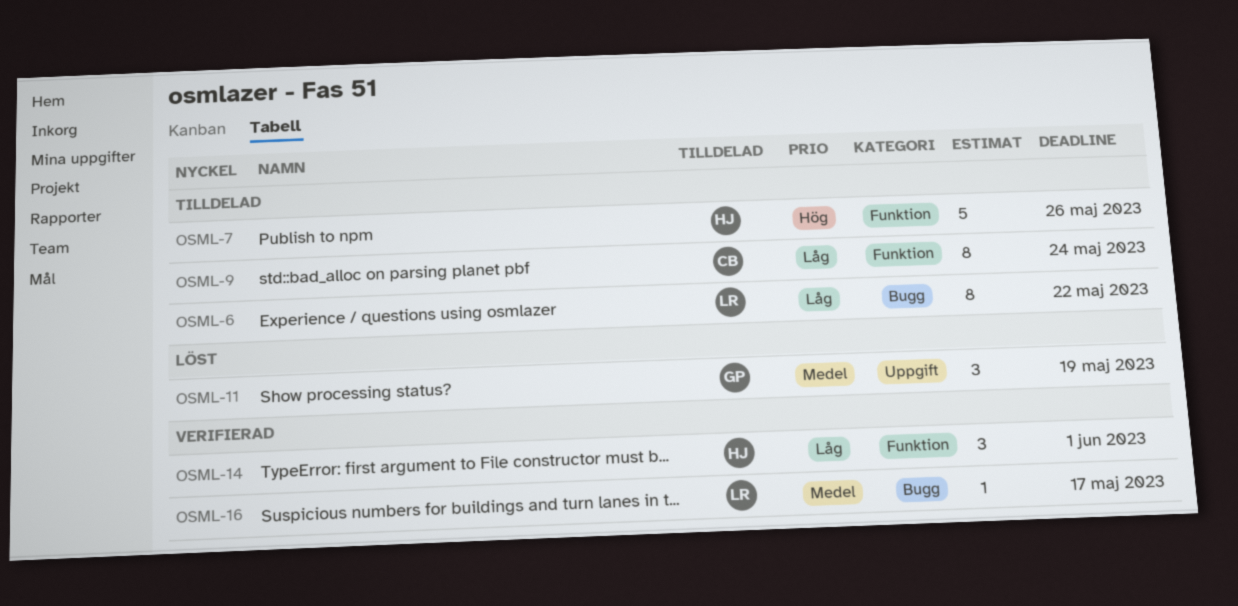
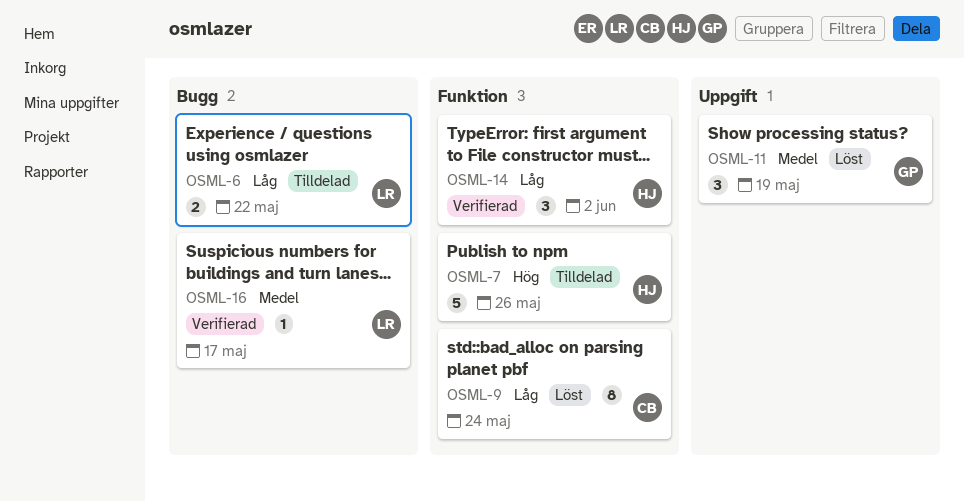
OSML-6, estimate: 8 -> 2
OSML-9, status: Tilldelad -> Löst
OSML-14, due: Jun 1 -> Jun 2

